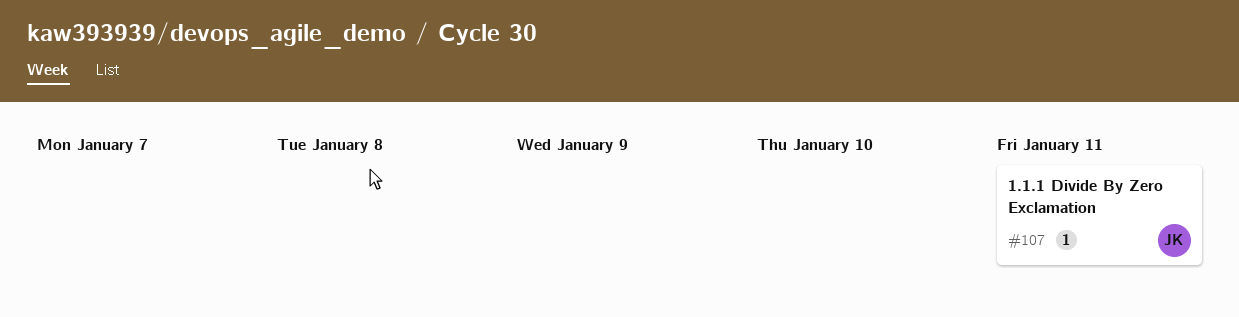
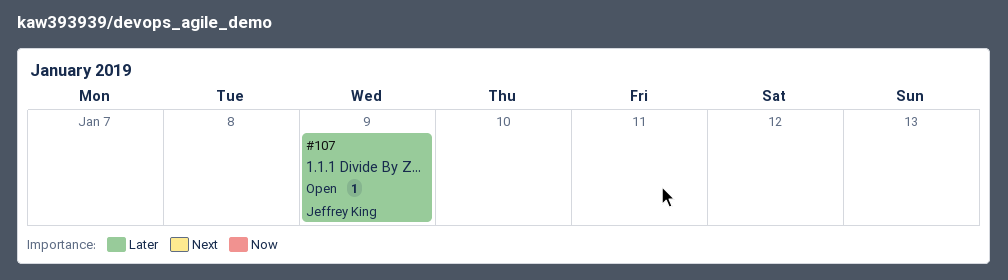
#107, due: Jan 11 -> Jan 9

